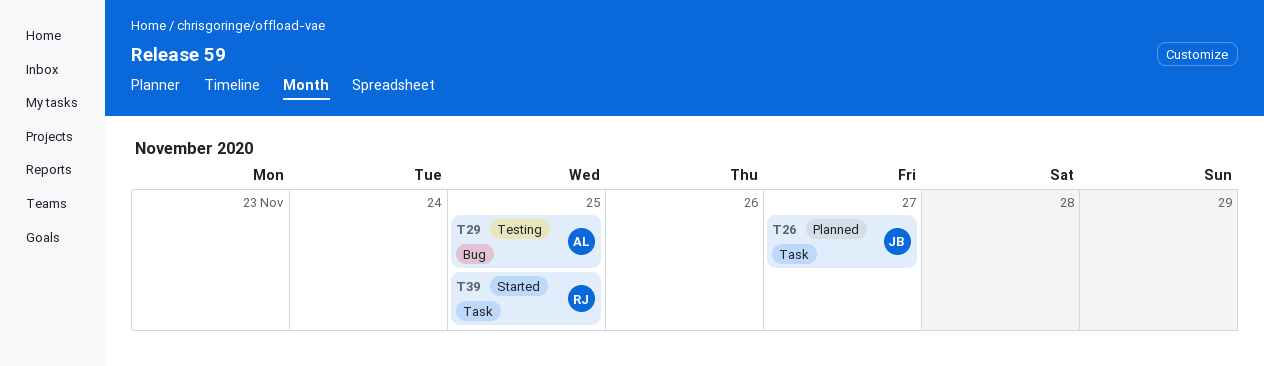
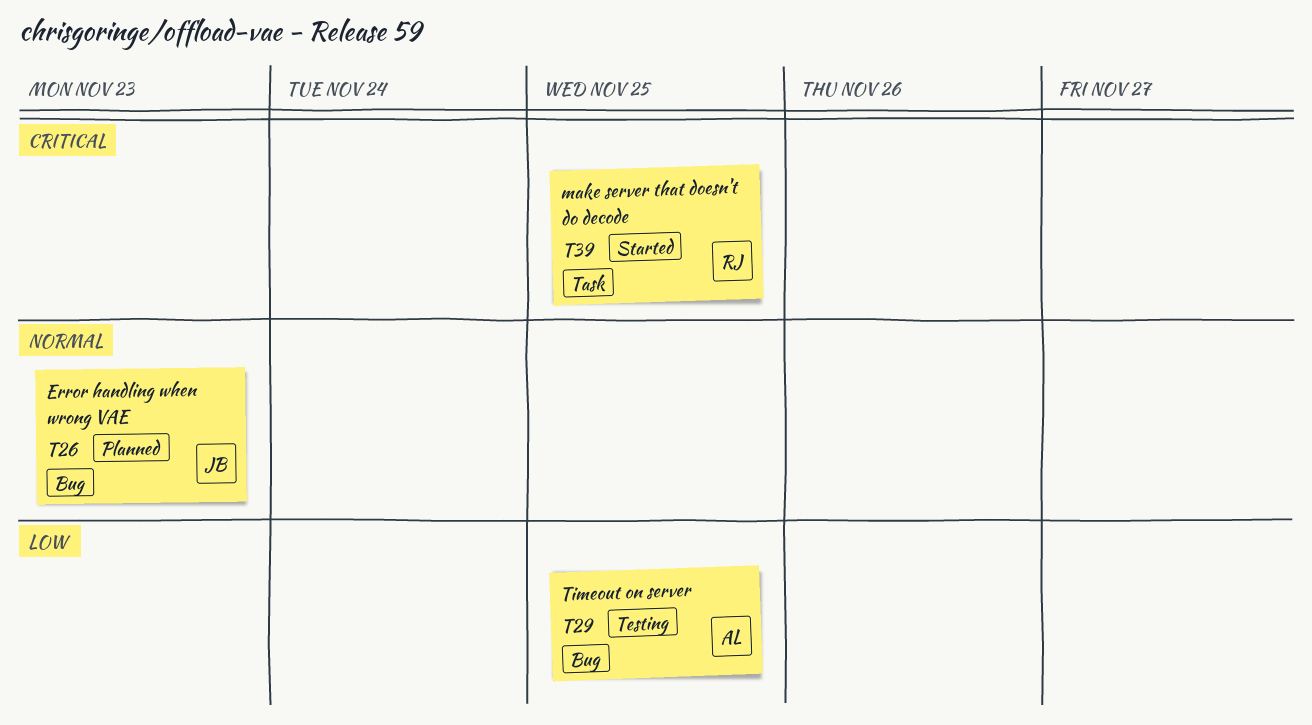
T26, label: Task -> Bug
T26, due: Nov 27 -> Nov 23

